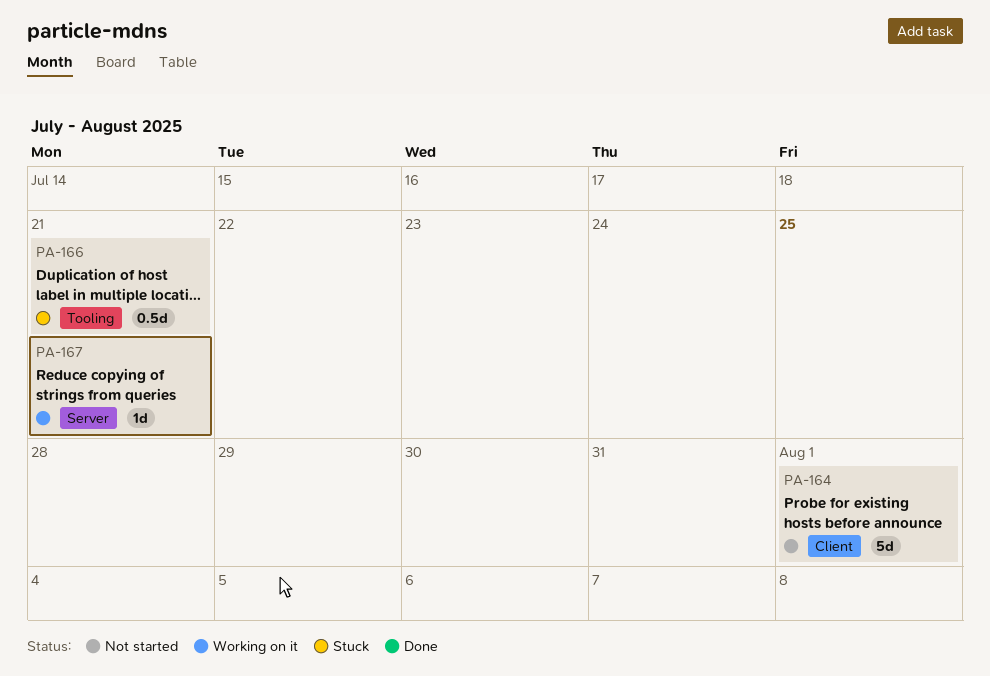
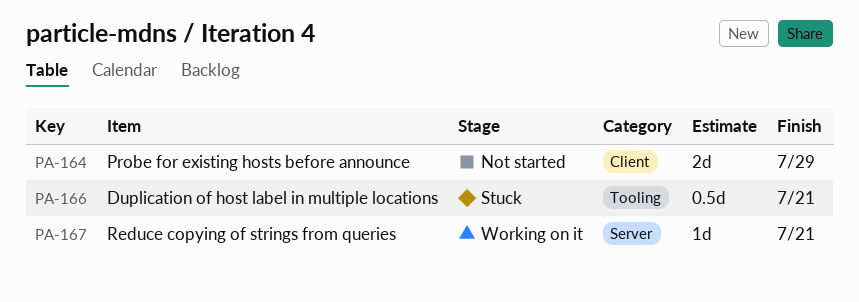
PA-164, estimate: 5d -> 2d
PA-164, due: Aug 1 -> Jul 29

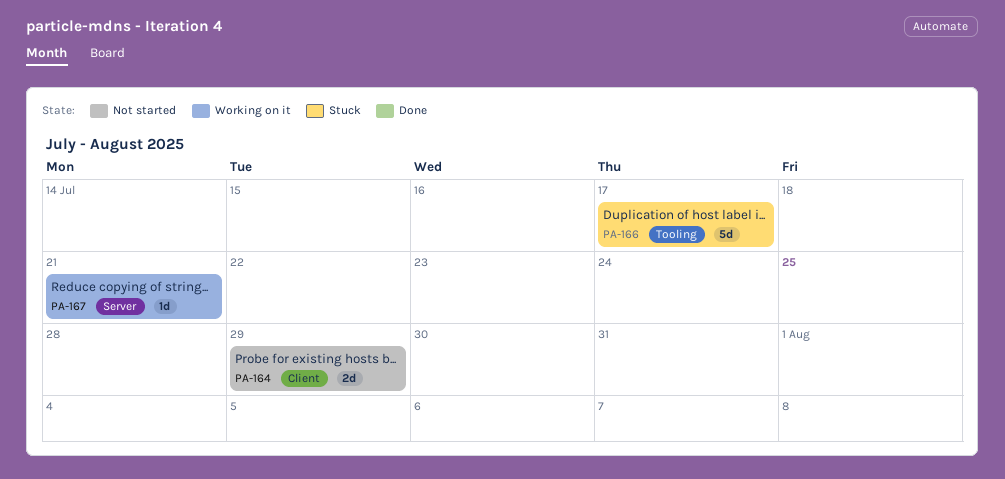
PA-166, estimate: 0.5d -> 5d
PA-166, due: Jul 21 -> Jul 17

